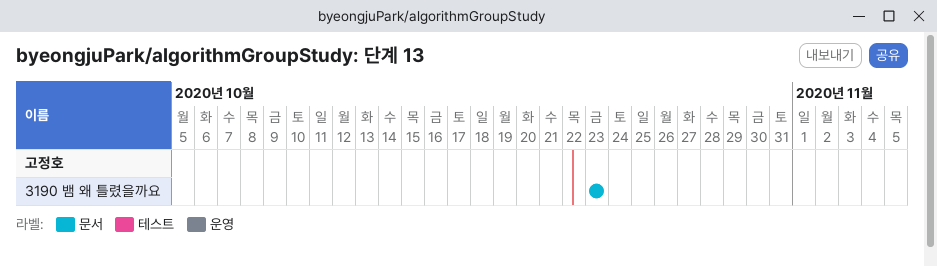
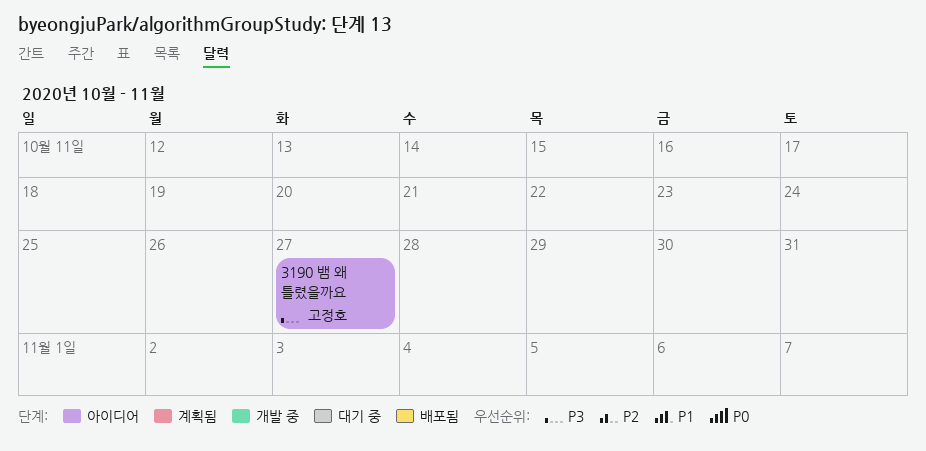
3190 뱀 왜 틀렸을까요, due: Oct 23 -> Oct 27

